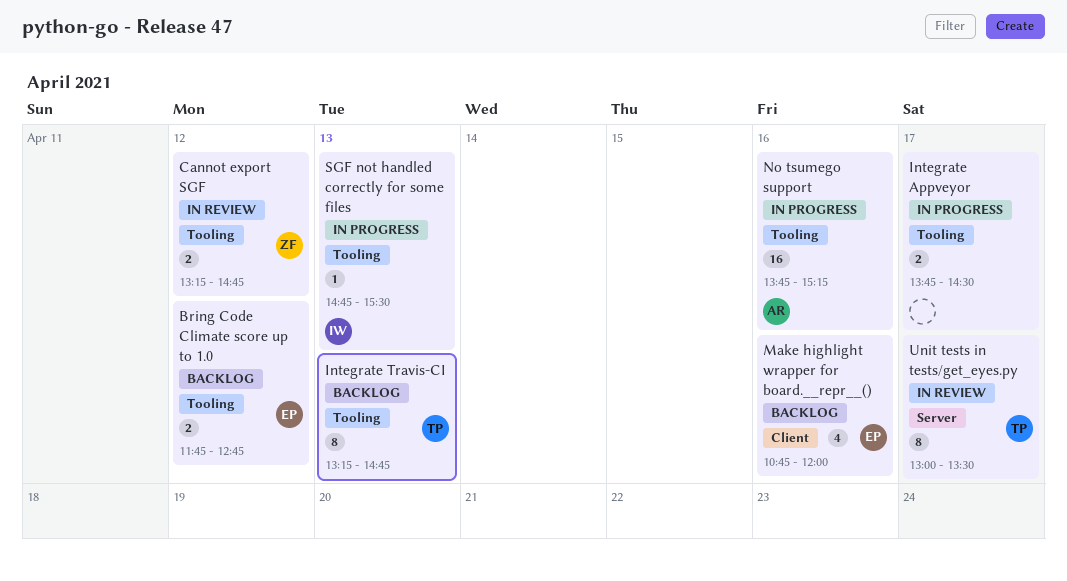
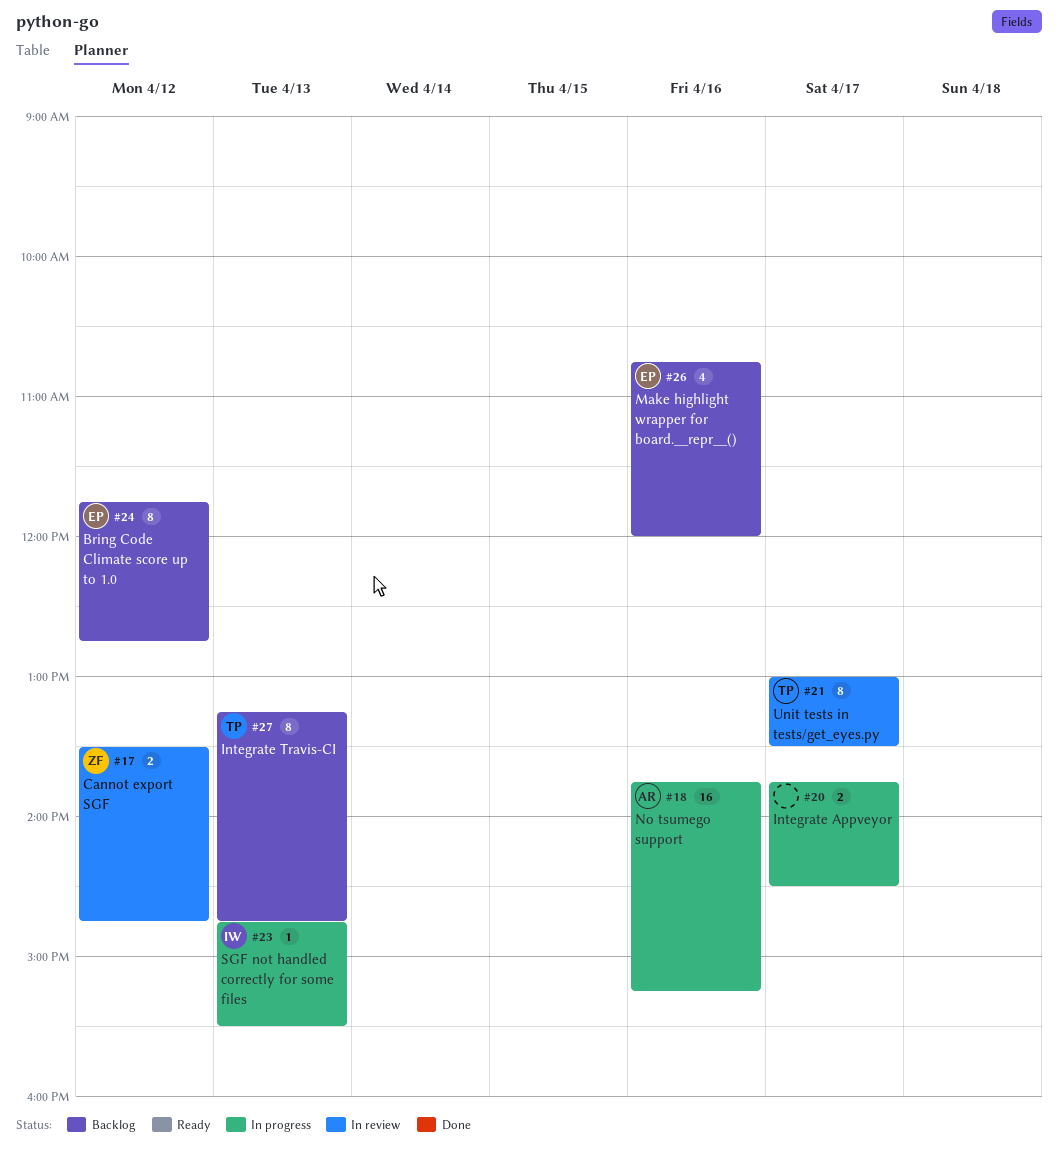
Bring Code Climate score up to 1.0, estimate: 2 -> 8
Cannot export SGF, begins: 13:15 -> 13:30

